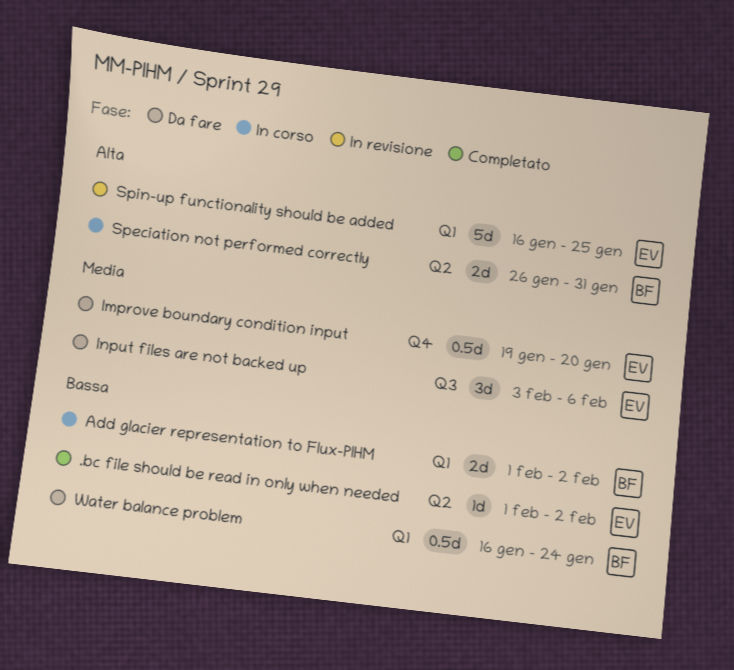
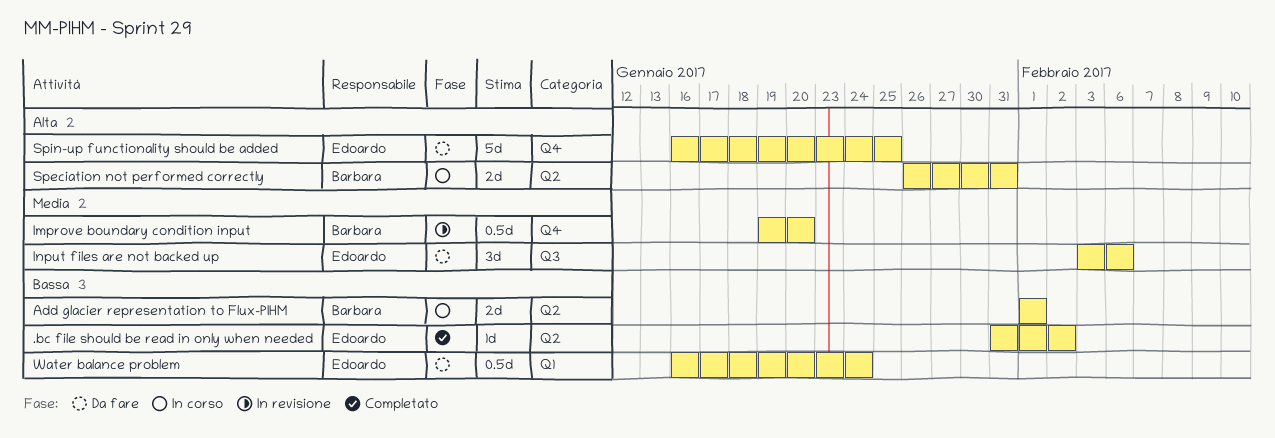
.bc file should be read in only when needed, start: Feb 1 -> Jan 31
Add glacier representation to Flux-PIHM, label: Q1 -> Q2
Add glacier representation to Flux-PIHM, due: Feb 2 -> Feb 1
Improve boundary condition input, status: Da fare -> In revisione
Improve boundary condition input, owner: Edoardo -> Barbara
Spin-up functionality should be added, status: In revisione -> Da fare
Spin-up functionality should be added, label: Q1 -> Q4
Water balance problem, owner: Barbara -> Edoardo

